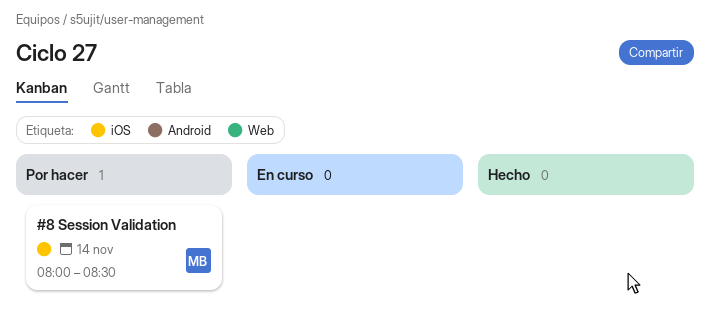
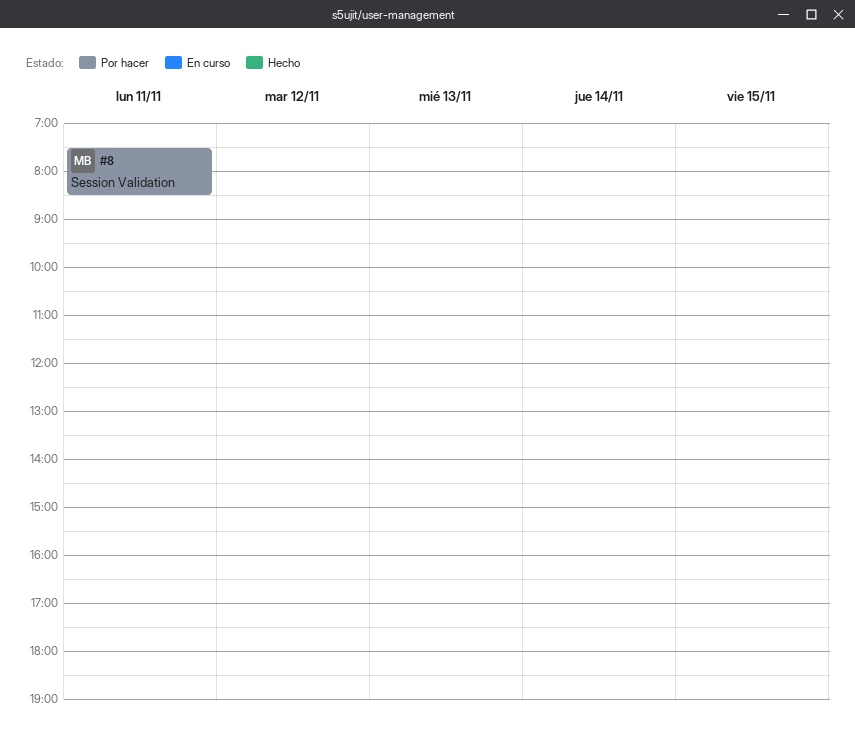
#8, day: Nov 14 -> Nov 11
#8, begins: 08:00 -> 07:30

